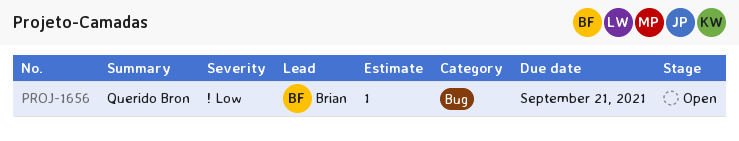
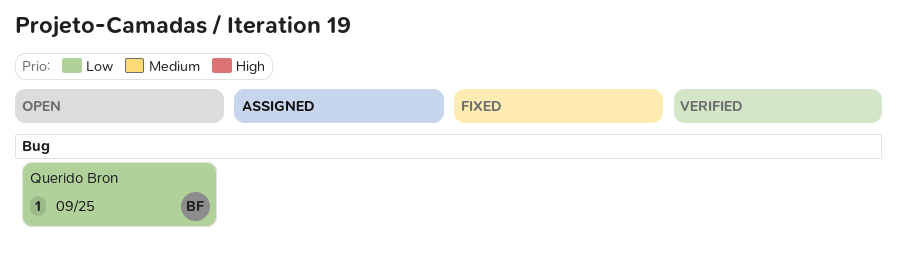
Querido Bron, due: Sep 21 -> Sep 25

